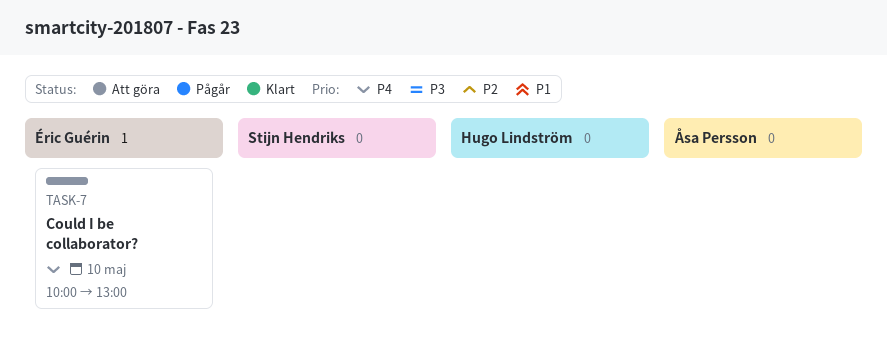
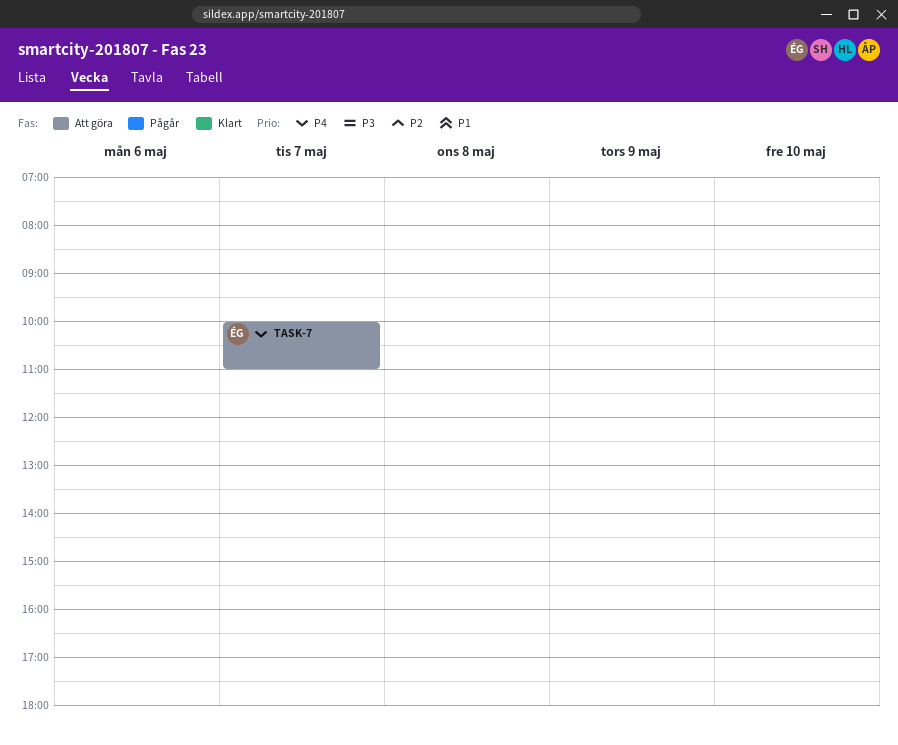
TASK-7, day: May 10 -> May 7
TASK-7, ends: 13:00 -> 11:00

